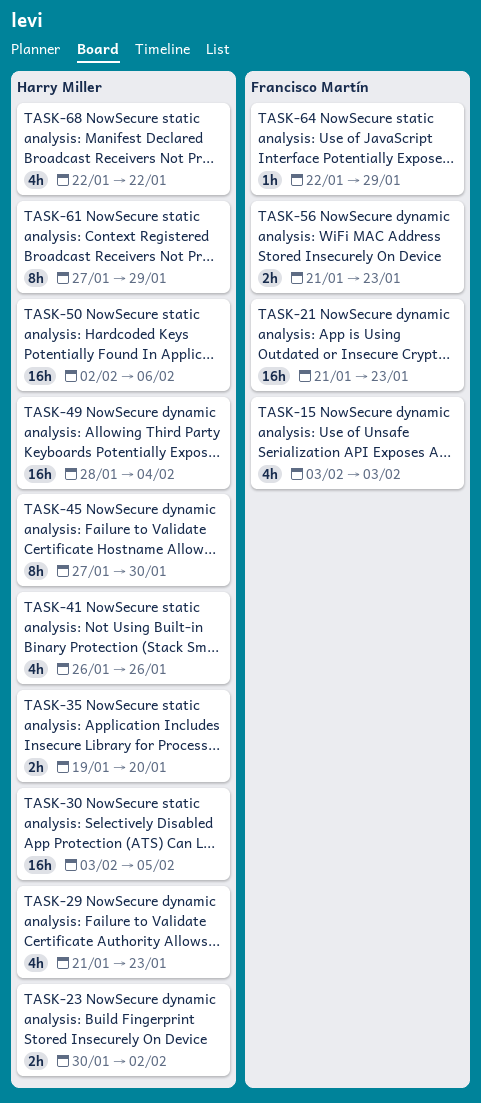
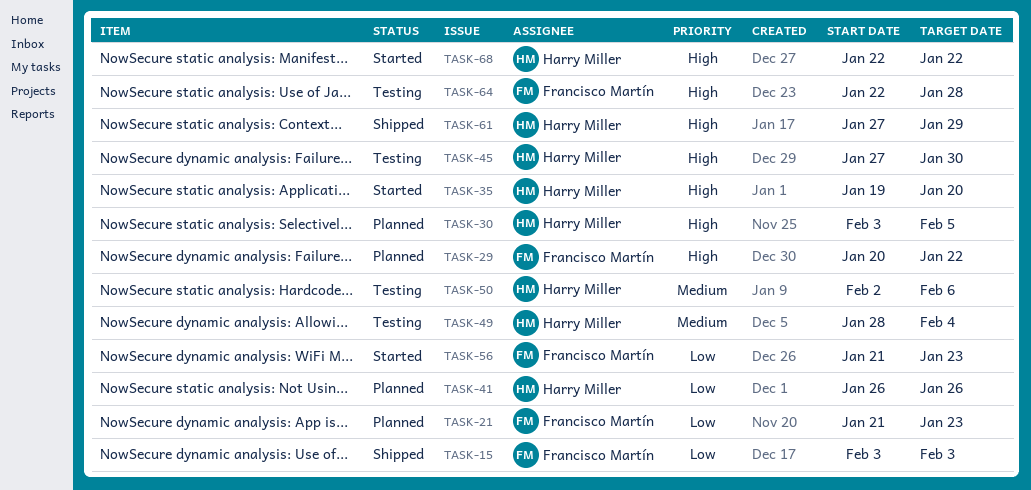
TASK-23: present -> none
TASK-29, owner: Harry Miller -> Francisco Martín
TASK-29, start: Jan 21 -> Jan 20
TASK-29, due: Jan 23 -> Jan 22
TASK-64, due: Jan 29 -> Jan 28

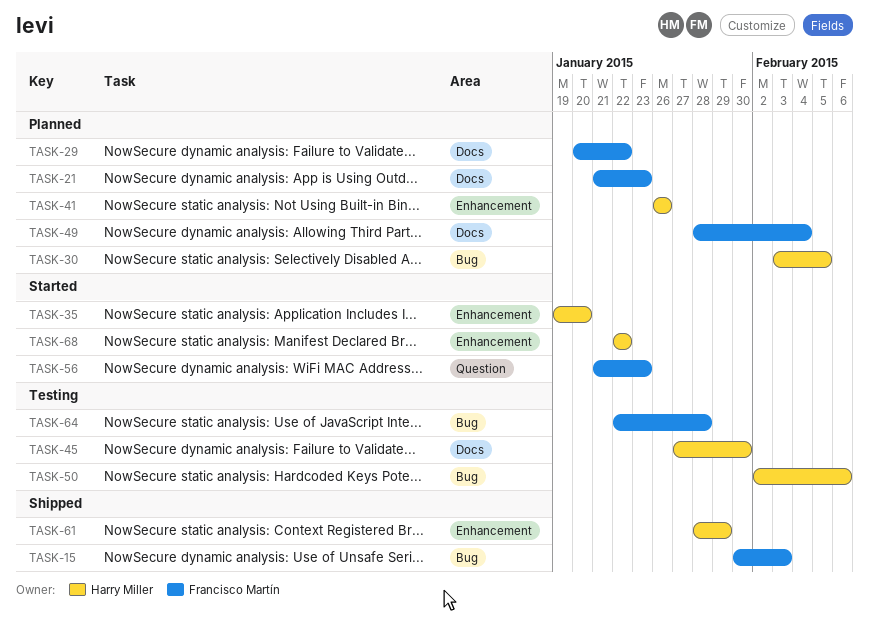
TASK-15, start: Feb 3 -> Jan 30
TASK-49, status: Testing -> Planned
TASK-49, owner: Harry Miller -> Francisco Martín
TASK-61, start: Jan 27 -> Jan 28

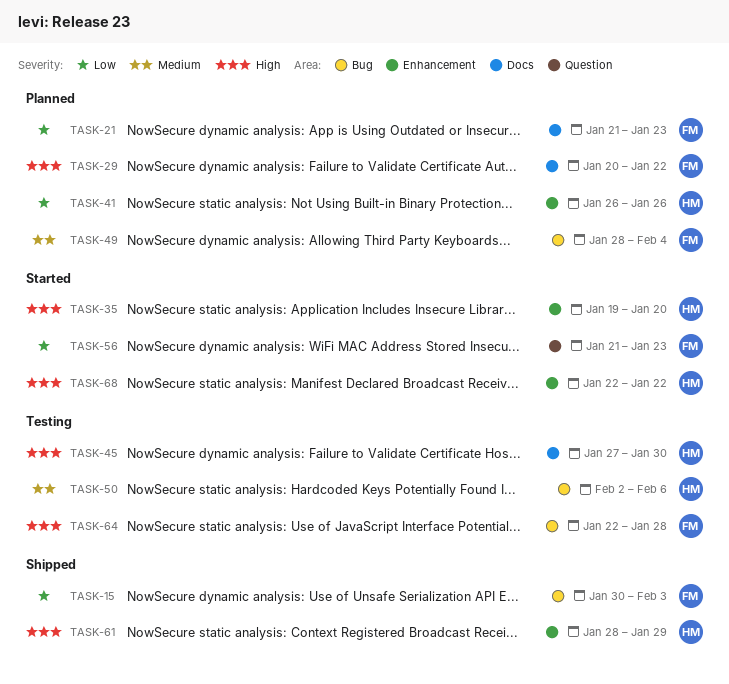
TASK-30: present -> none
TASK-49, label: Docs -> Bug

